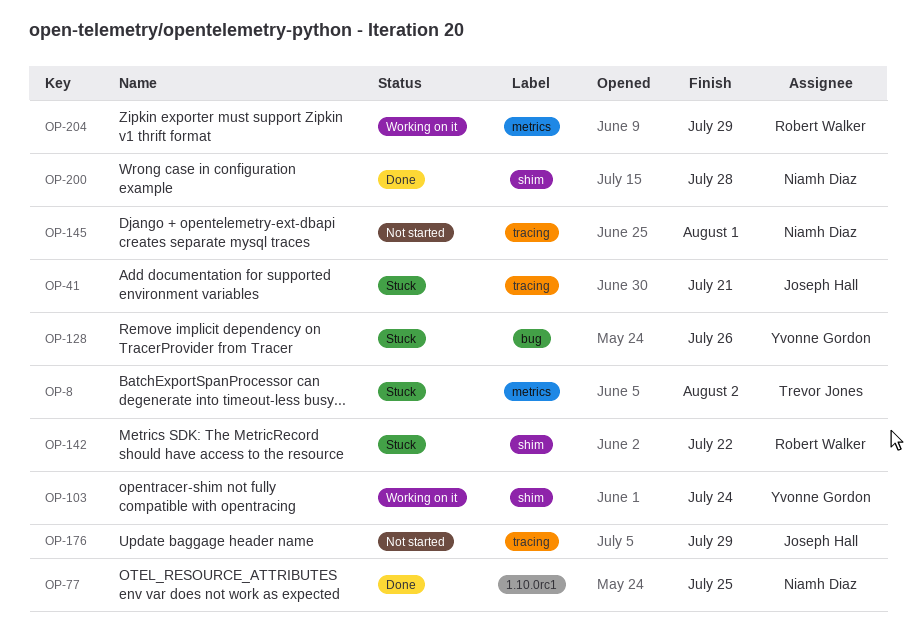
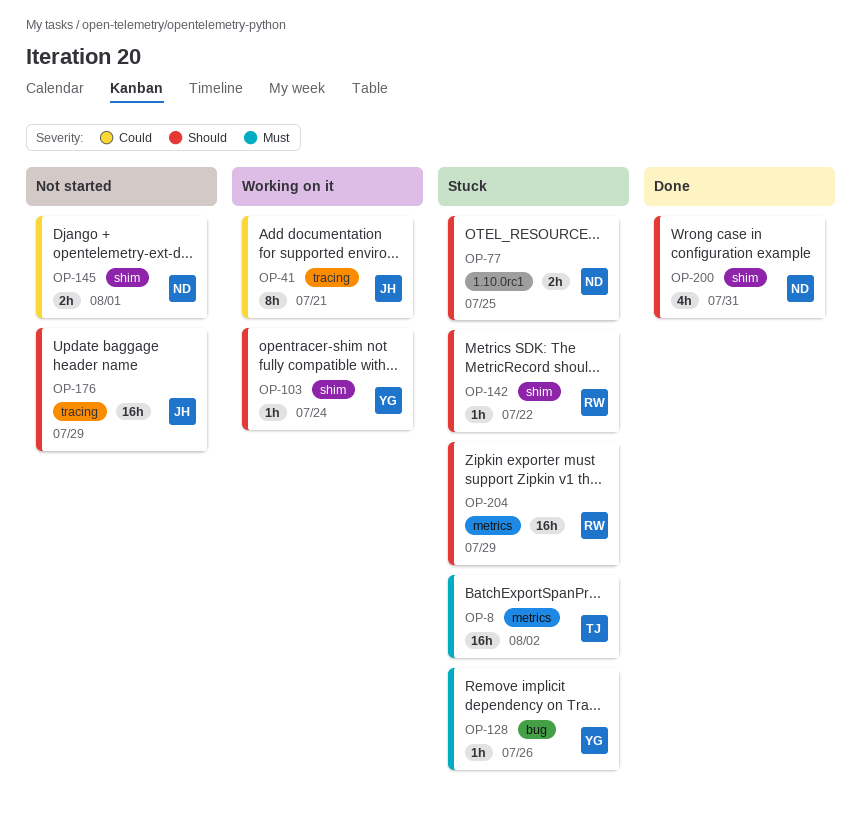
OP-41, status: Stuck -> Working on it
OP-77, status: Done -> Stuck
OP-145, label: tracing -> shim
OP-200, due: Jul 28 -> Jul 31
OP-204, status: Working on it -> Stuck

